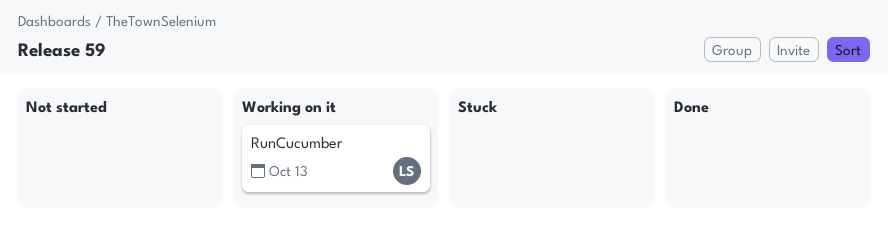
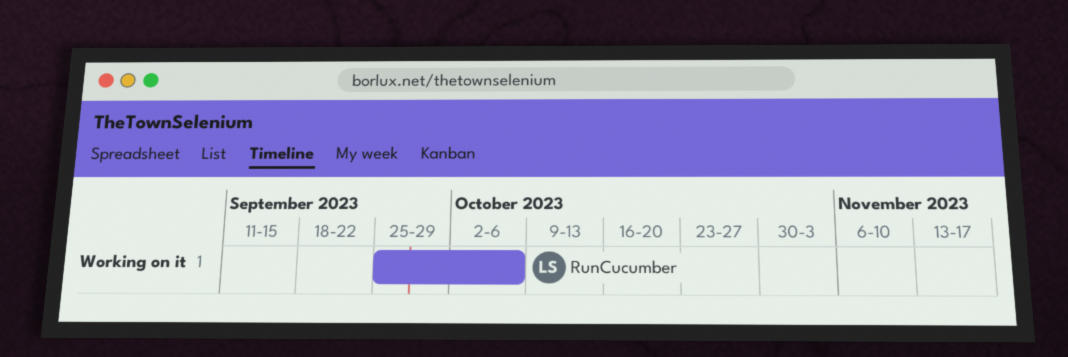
RunCucumber, due: Oct 13 -> Oct 6

